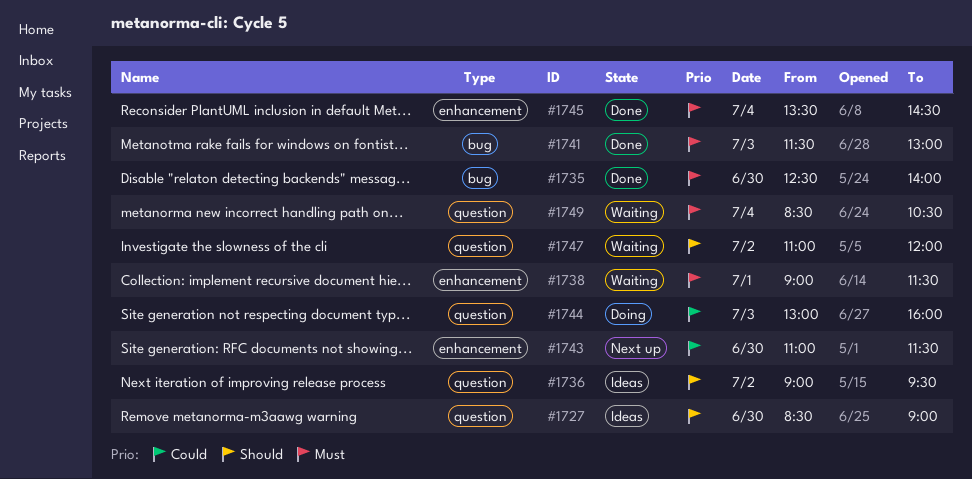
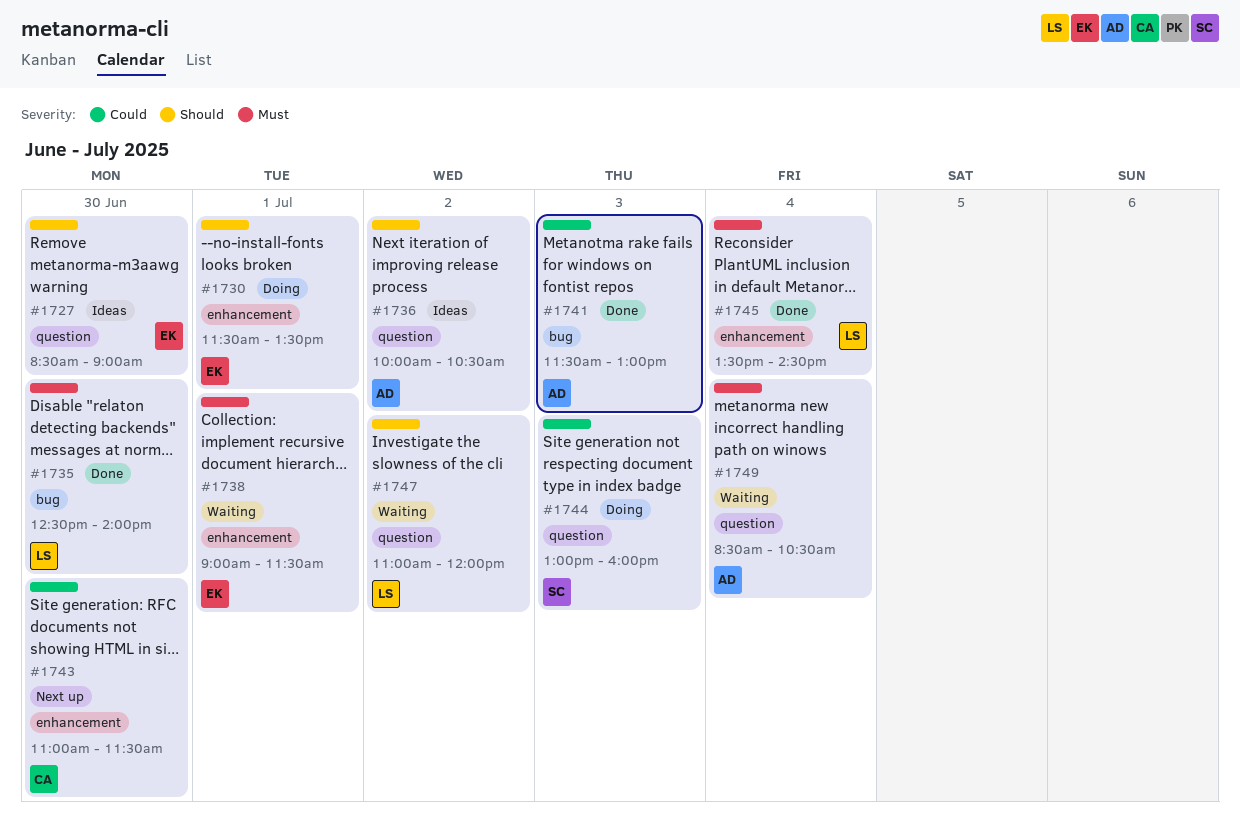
#1730: none -> present
#1736, begins: 09:00 -> 10:00
#1736, ends: 09:30 -> 10:30
#1741, priority: Must -> Could

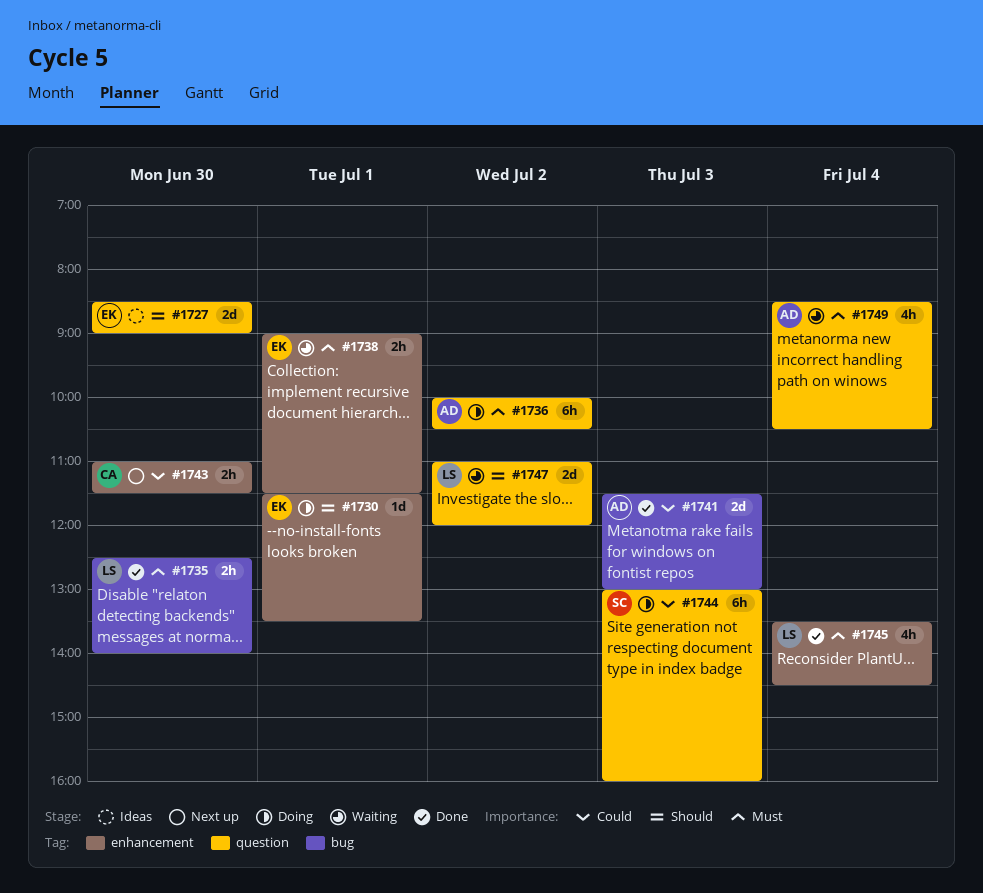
#1736, status: Ideas -> Doing
#1736, priority: Should -> Must

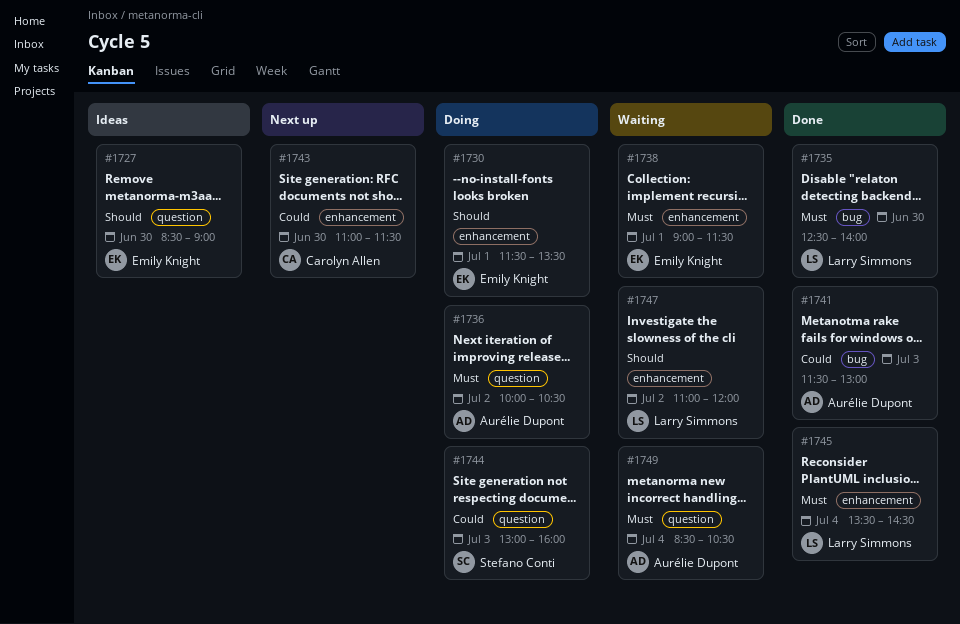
#1747, label: question -> enhancement

